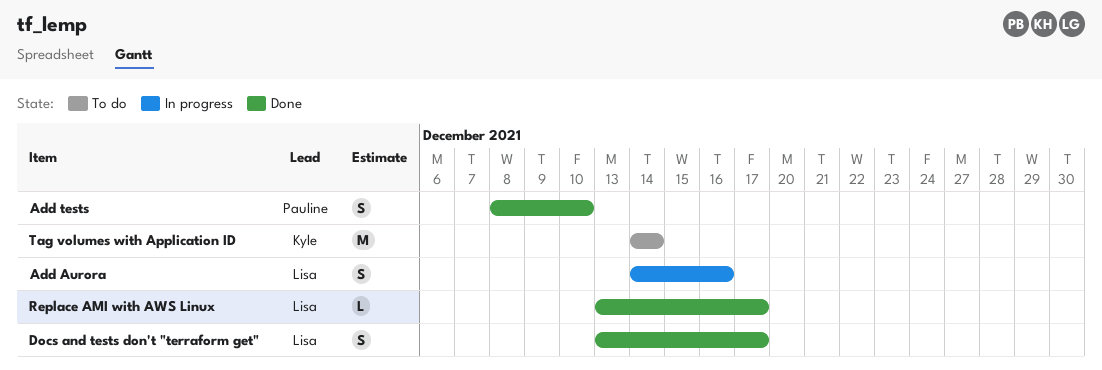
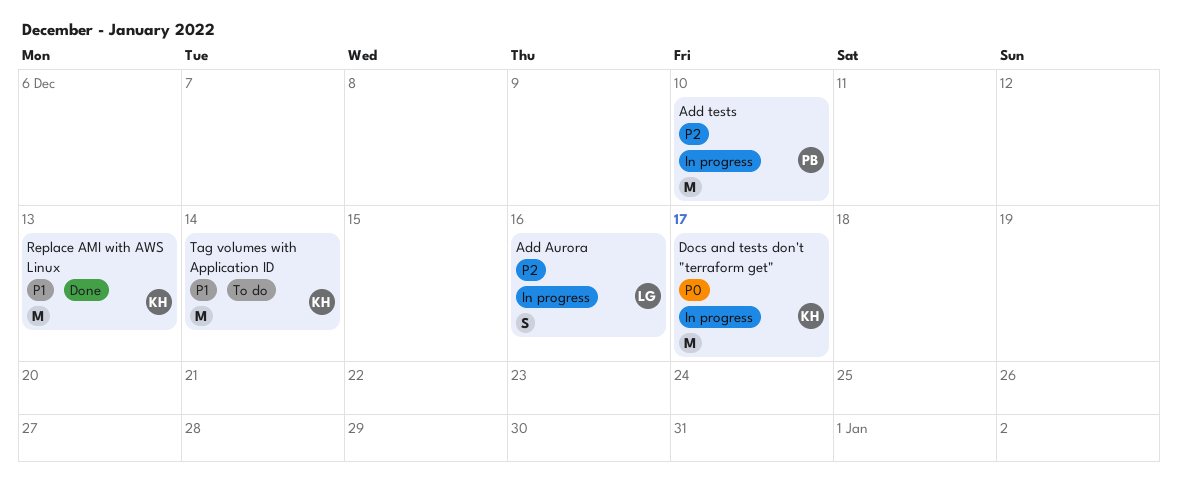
Add tests, status: Done -> In progress
Add tests, estimate: S -> M
Docs and tests don't "terraform get", status: Done -> In progress
Docs and tests don't "terraform get", owner: Lisa -> Kyle
Docs and tests don't "terraform get", estimate: S -> M
Replace AMI with AWS Linux, owner: Lisa -> Kyle
Replace AMI with AWS Linux, estimate: L -> M
Replace AMI with AWS Linux, due: Dec 17 -> Dec 13

